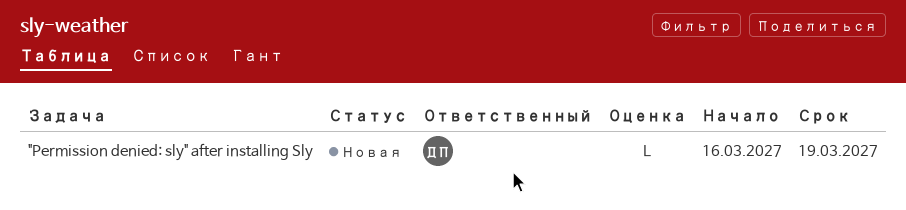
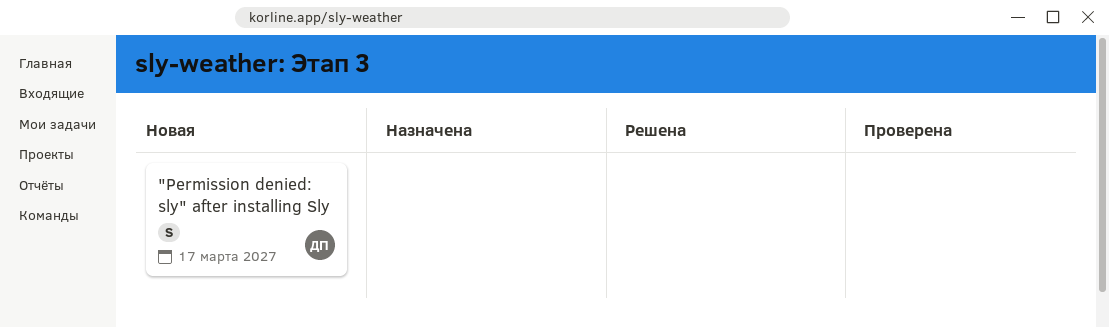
"Permission denied: sly" after installing Sly, estimate: L -> S
"Permission denied: sly" after installing Sly, due: Mar 19 -> Mar 17

